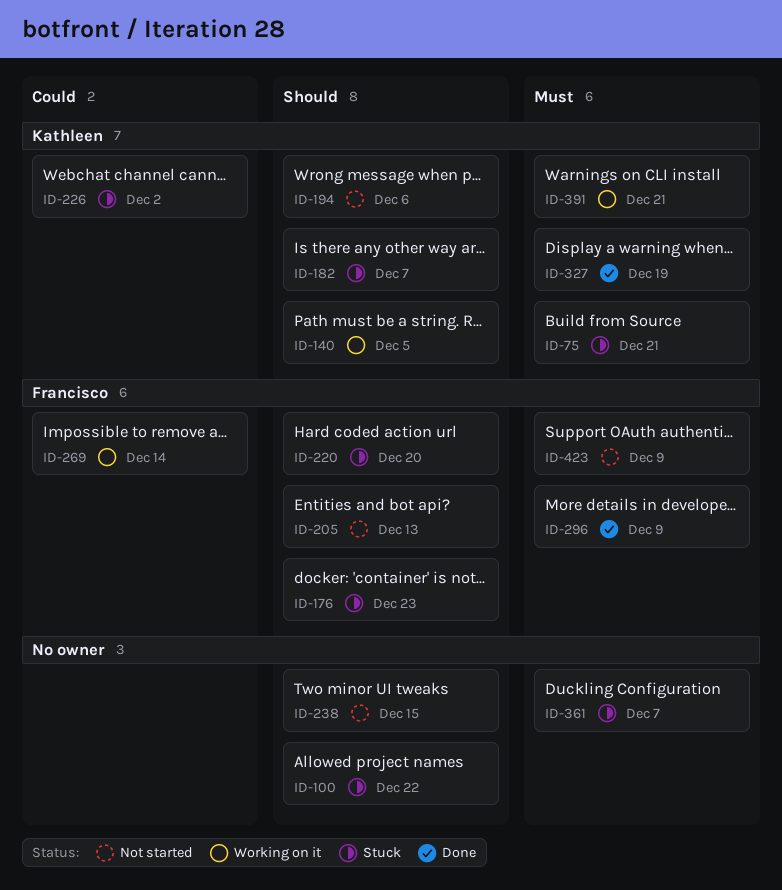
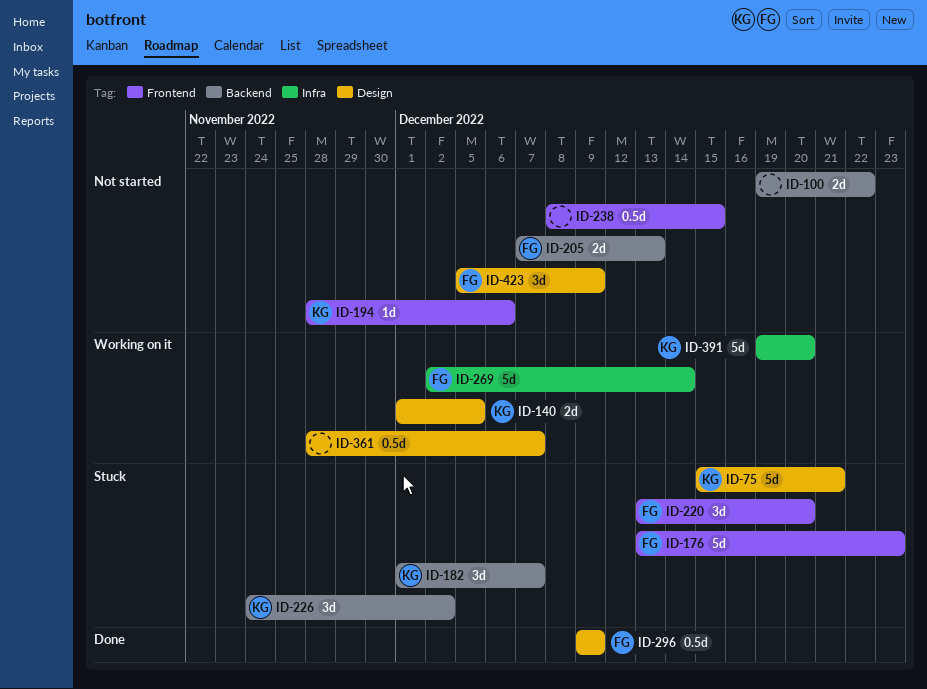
ID-100, status: Stuck -> Not started
ID-327: present -> none
ID-361, status: Stuck -> Working on it
ID-391, due: Dec 21 -> Dec 20

